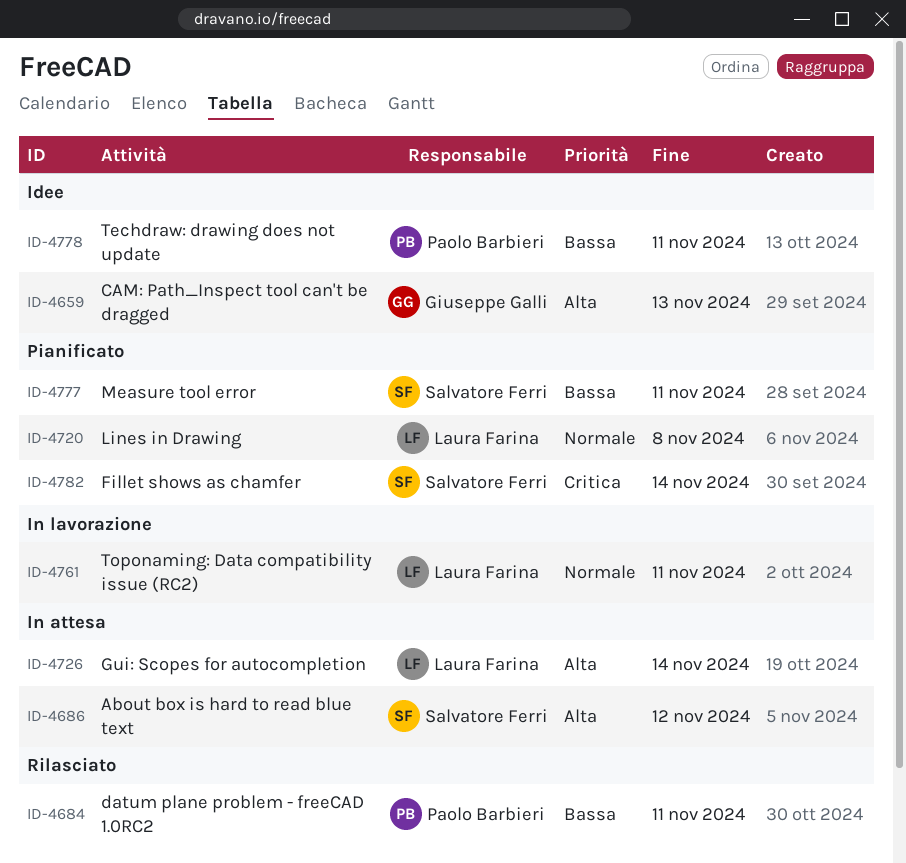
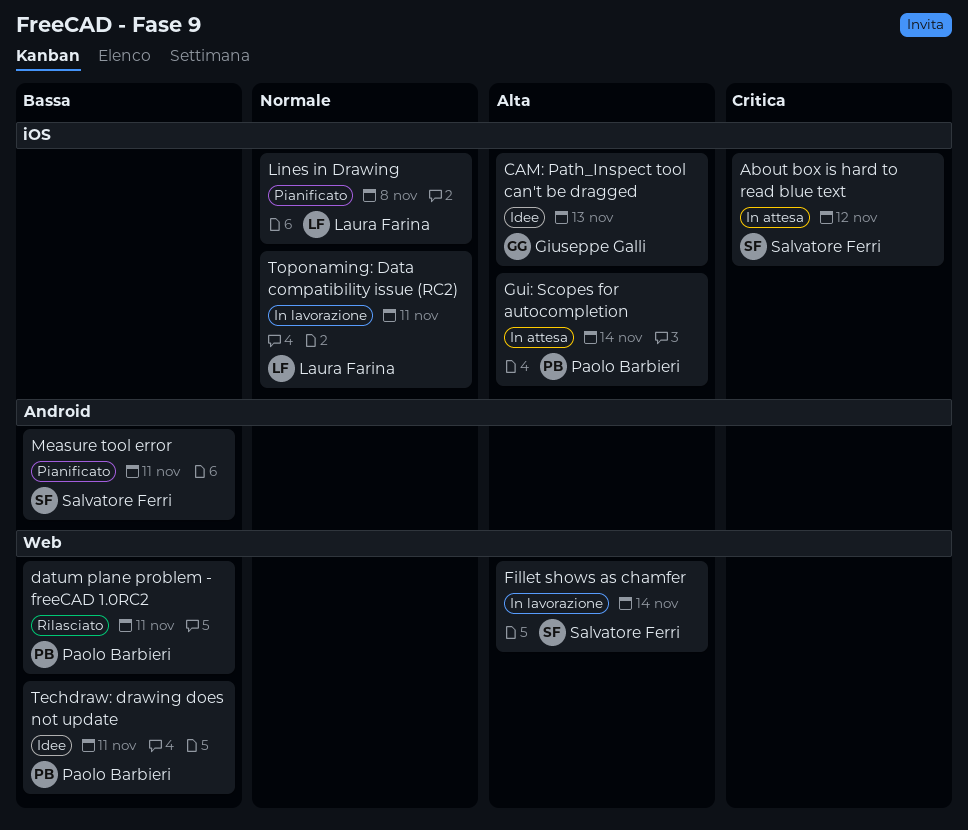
About box is hard to read blue text, priority: Alta -> Critica
Fillet shows as chamfer, status: Pianificato -> In lavorazione
Fillet shows as chamfer, priority: Critica -> Alta
Gui: Scopes for autocompletion, owner: Laura Farina -> Paolo Barbieri

